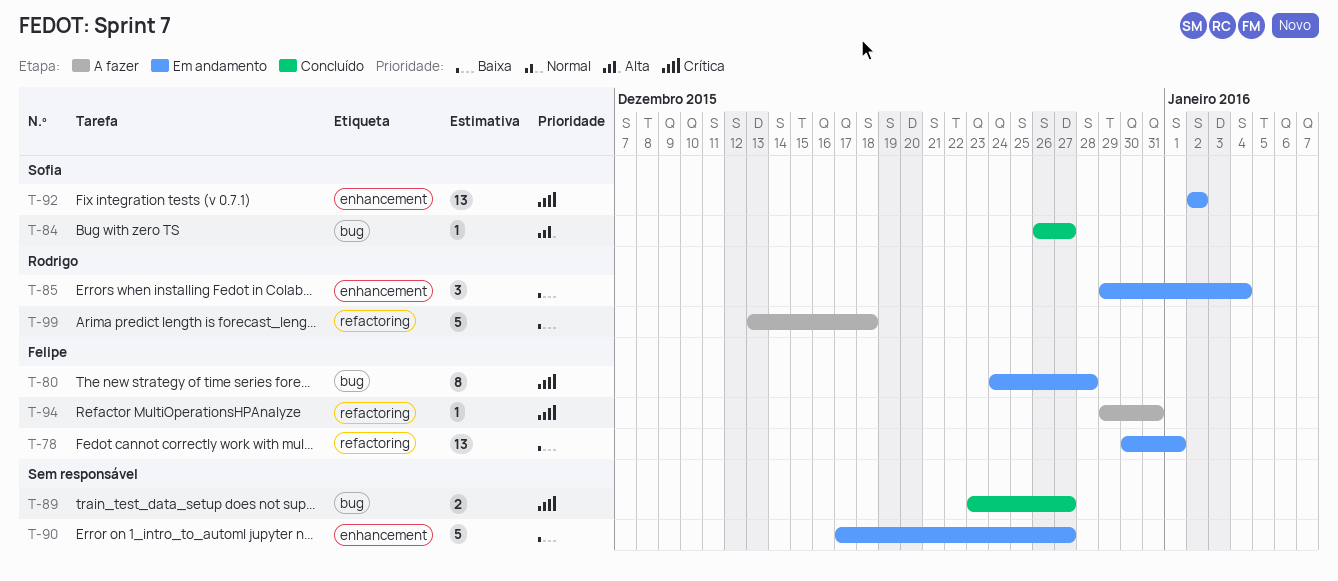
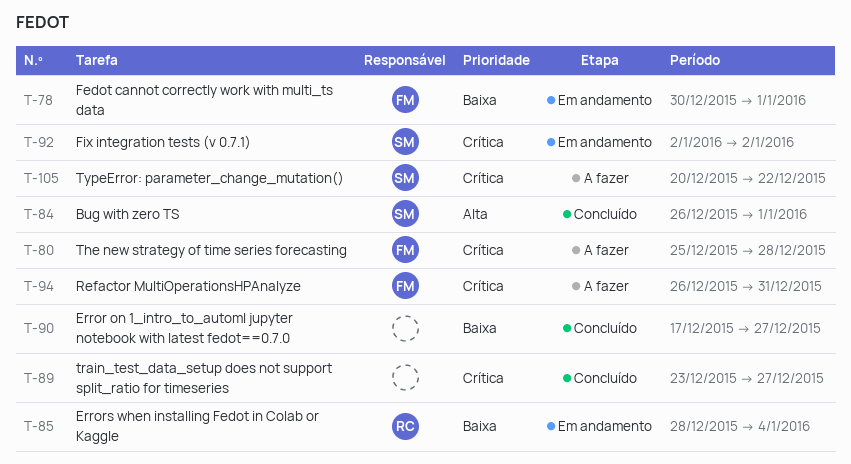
T-80, status: Em andamento -> A fazer
T-80, start: Dec 24 -> Dec 25
T-84, due: Dec 27 -> Jan 1
T-85, start: Dec 29 -> Dec 28
T-90, status: Em andamento -> Concluído
T-94, start: Dec 29 -> Dec 26
T-99: present -> none
T-105: none -> present

